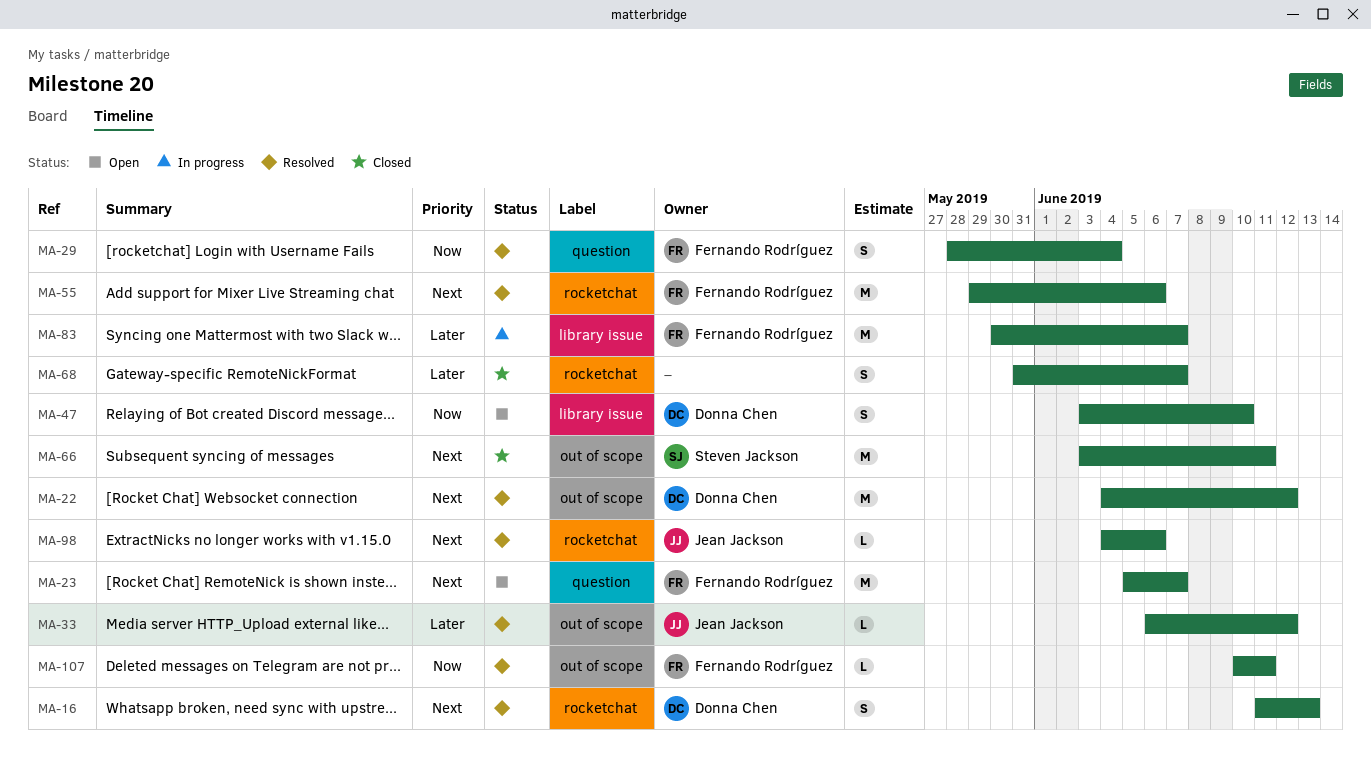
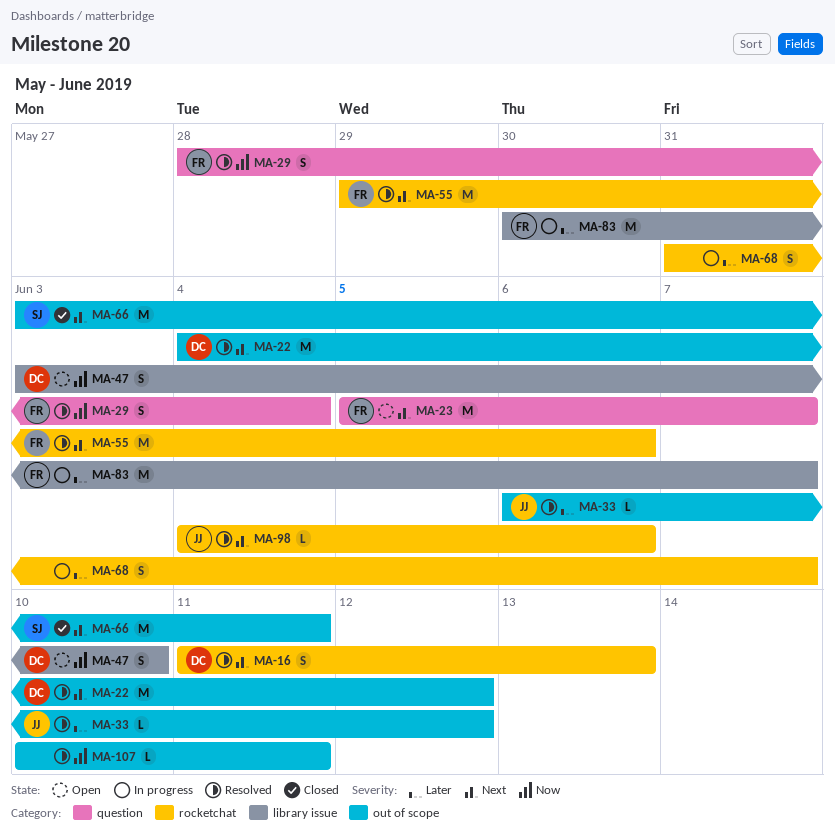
MA-68, status: Closed -> In progress
MA-107, owner: Fernando Rodríguez -> none

